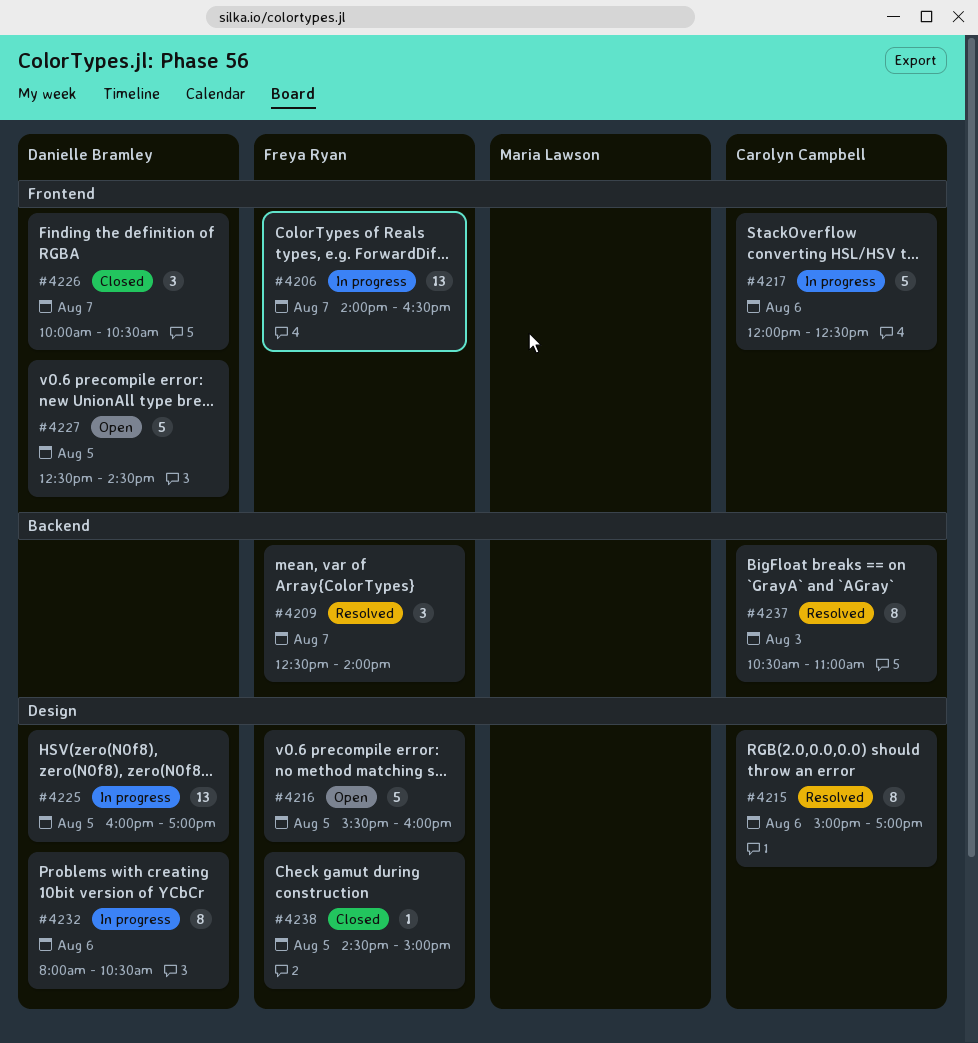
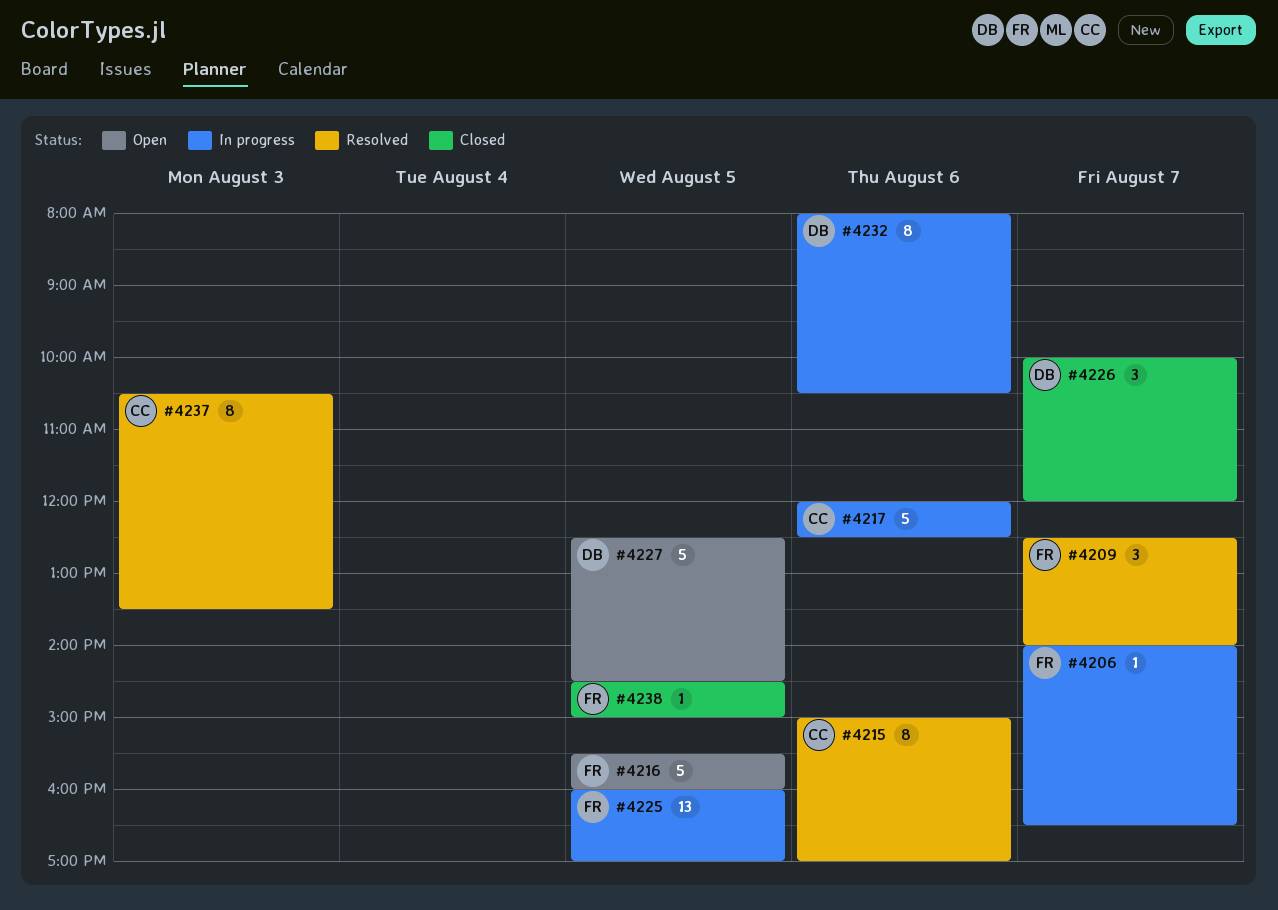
#4206, estimate: 13 -> 1
#4225, owner: Danielle Bramley -> Freya Ryan
#4226, ends: 10:30 -> 12:00
#4237, ends: 11:00 -> 13:30

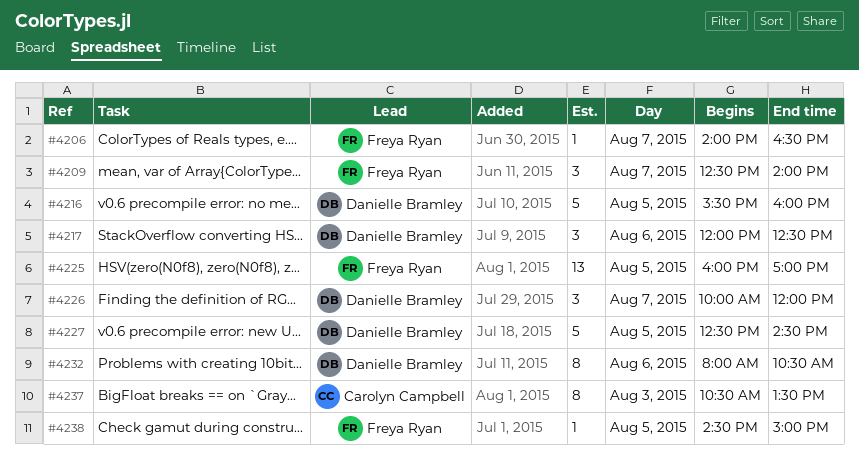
#4215: present -> none
#4216, owner: Freya Ryan -> Danielle Bramley
#4217, owner: Carolyn Campbell -> Danielle Bramley
#4217, estimate: 5 -> 3

